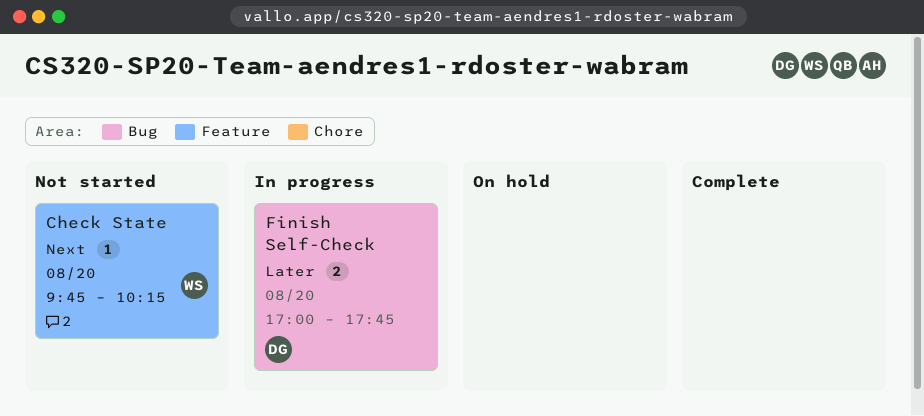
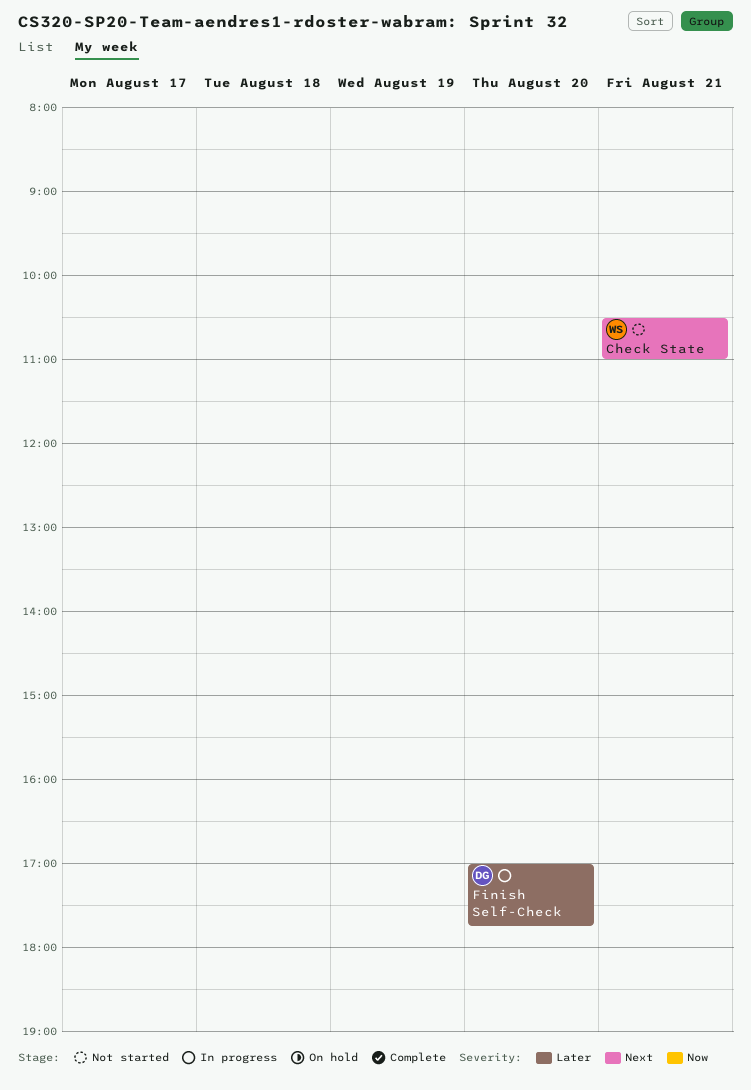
Check State, day: Aug 20 -> Aug 21
Check State, begins: 09:45 -> 10:30
Check State, ends: 10:15 -> 11:00

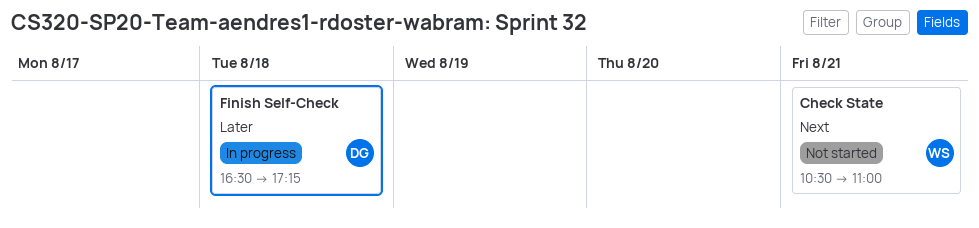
Finish Self-Check, day: Aug 20 -> Aug 18
Finish Self-Check, begins: 17:00 -> 16:30
Finish Self-Check, ends: 17:45 -> 17:15

